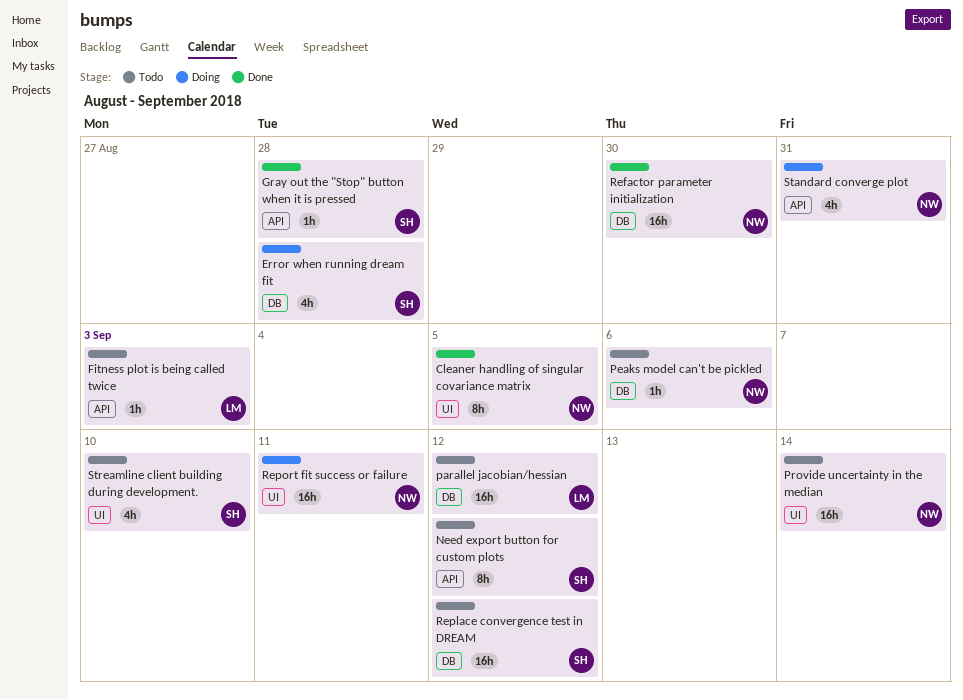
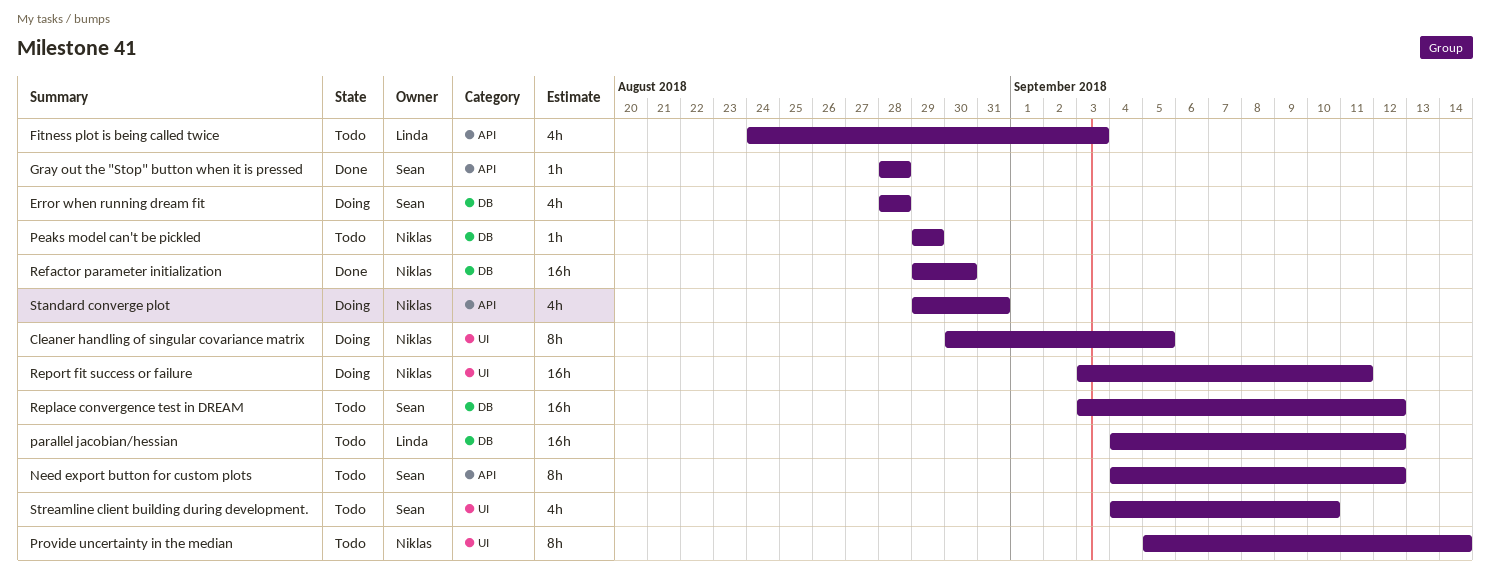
Cleaner handling of singular covariance matrix, status: Done -> Doing
Fitness plot is being called twice, estimate: 1h -> 4h
Peaks model can't be pickled, due: Sep 6 -> Aug 29
Provide uncertainty in the median, estimate: 16h -> 8h

